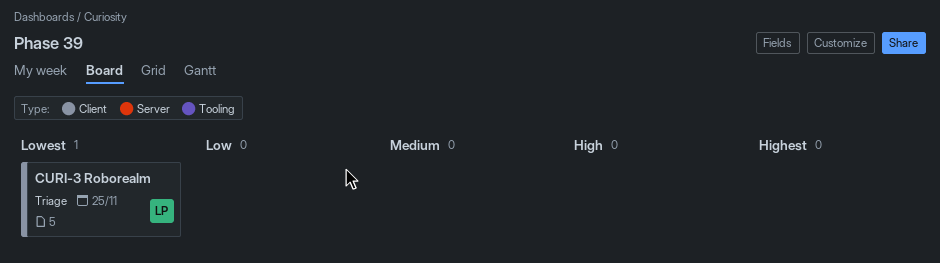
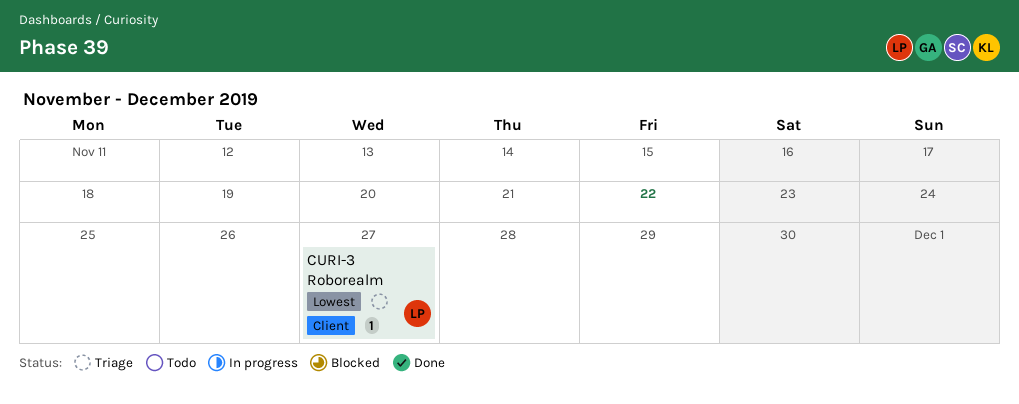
CURI-3, due: Nov 25 -> Nov 27

